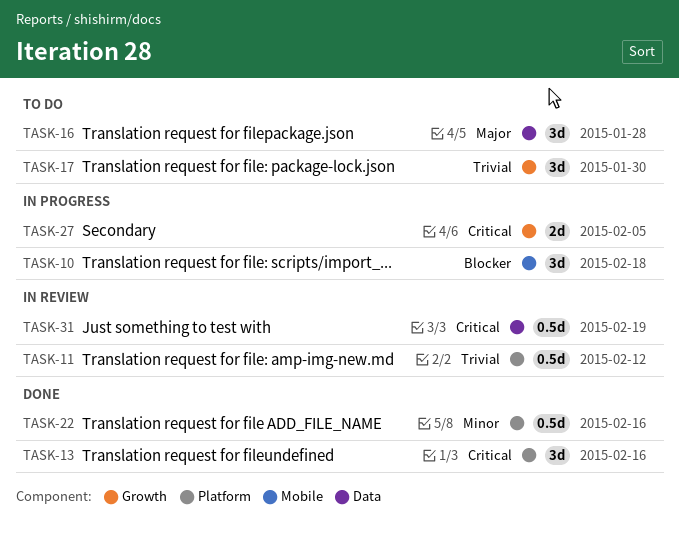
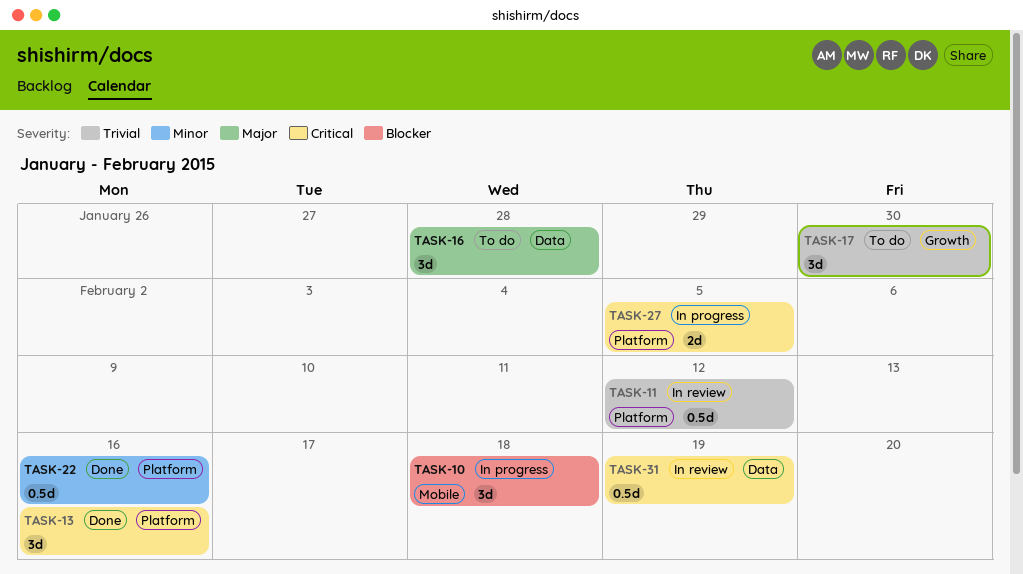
TASK-27, label: Growth -> Platform

